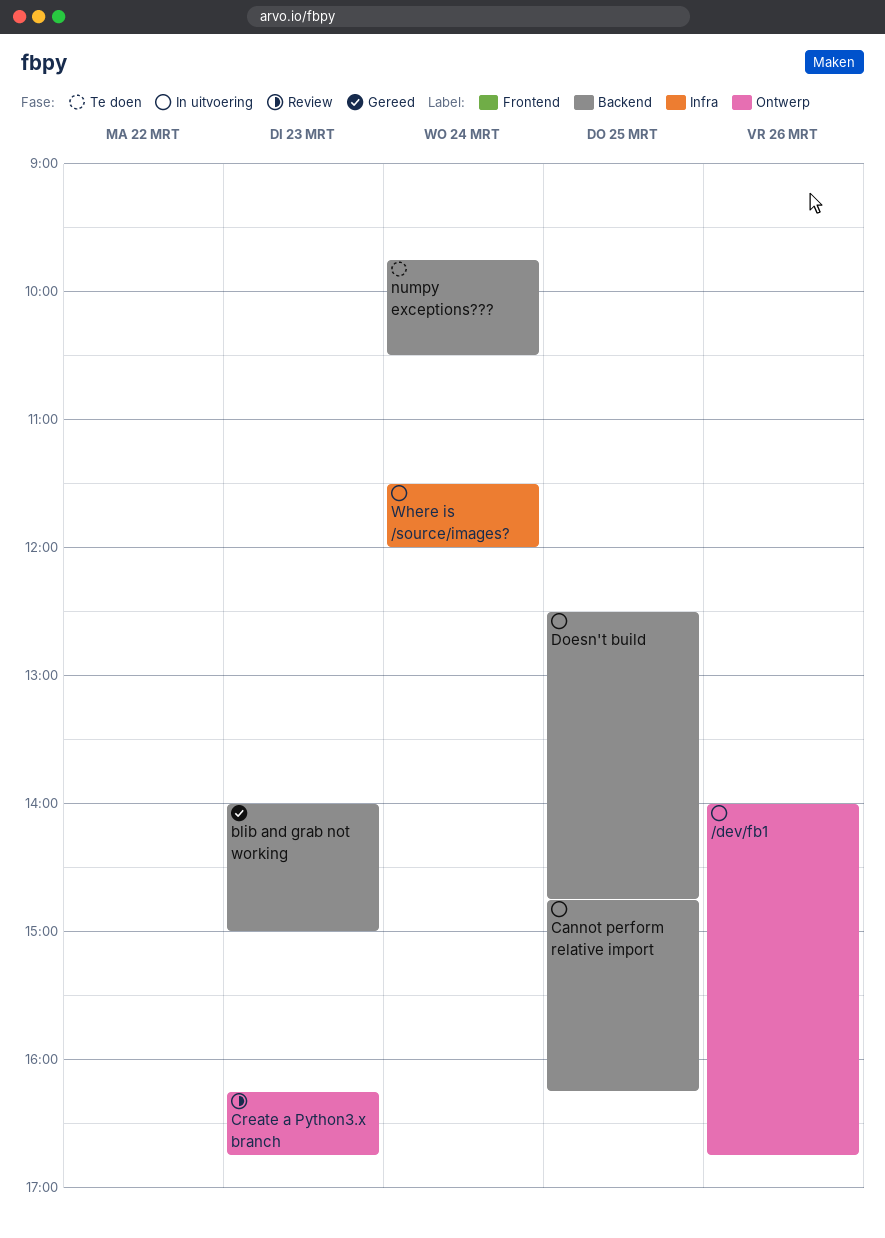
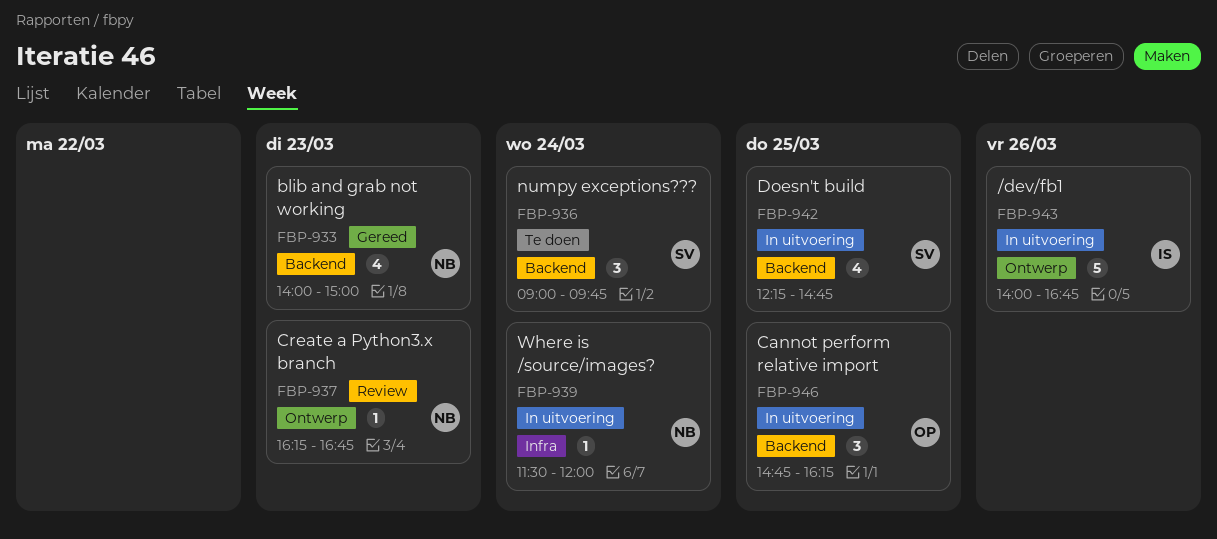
Doesn't build, begins: 12:30 -> 12:15
numpy exceptions???, begins: 09:45 -> 09:00
numpy exceptions???, ends: 10:30 -> 09:45

